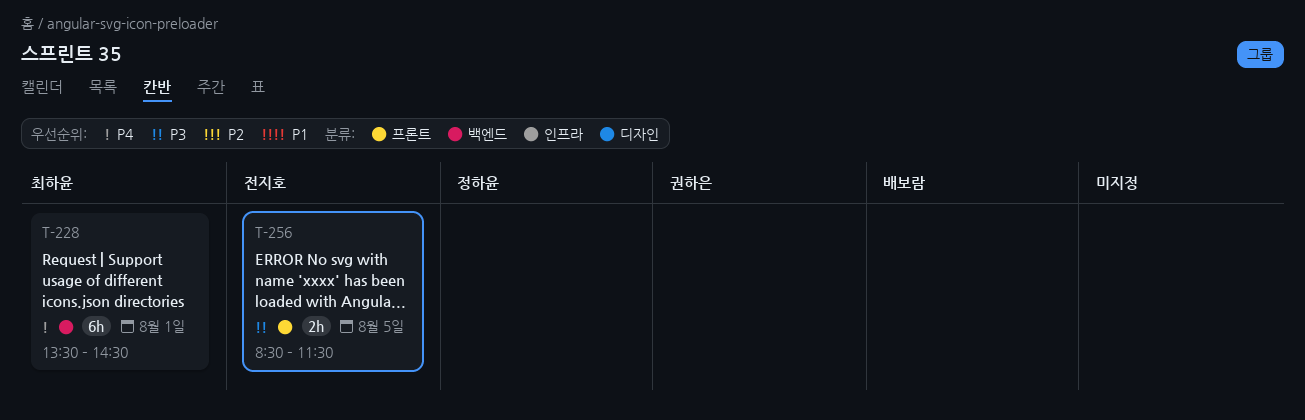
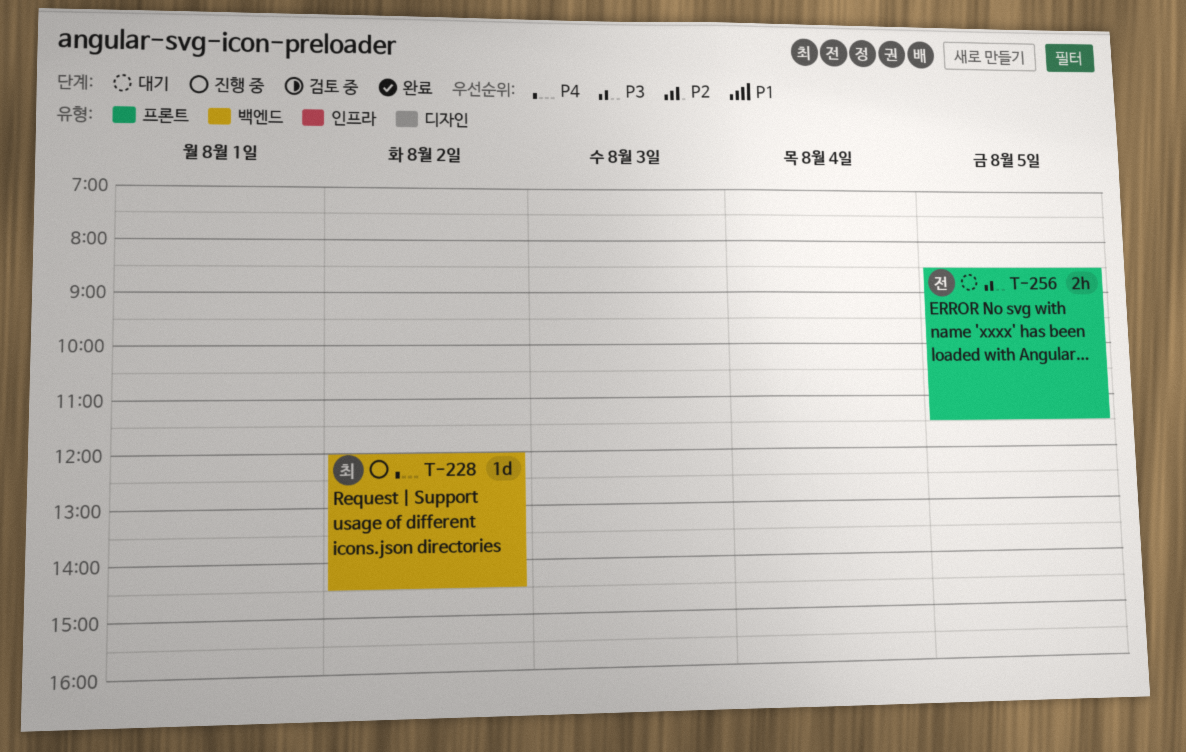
T-228, estimate: 6h -> 1d
T-228, day: Aug 1 -> Aug 2
T-228, begins: 13:30 -> 12:00

